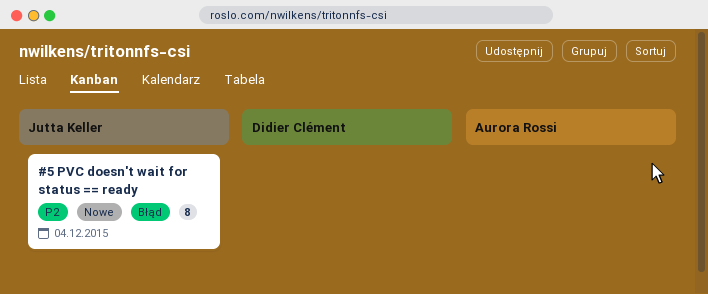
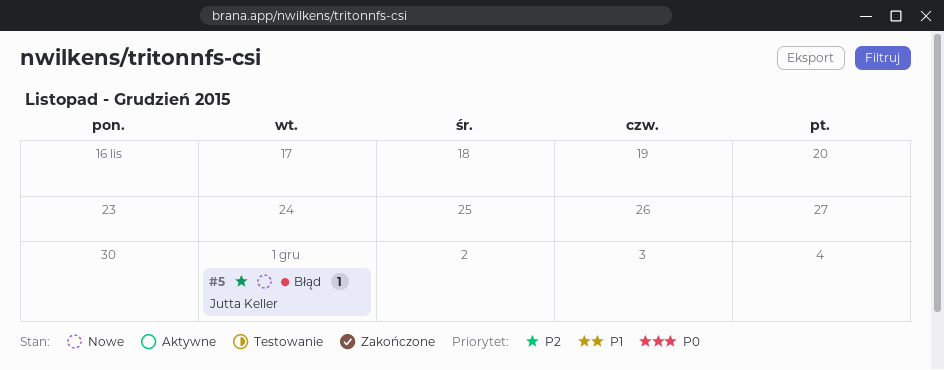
#5, estimate: 8 -> 1
#5, due: Dec 4 -> Dec 1

